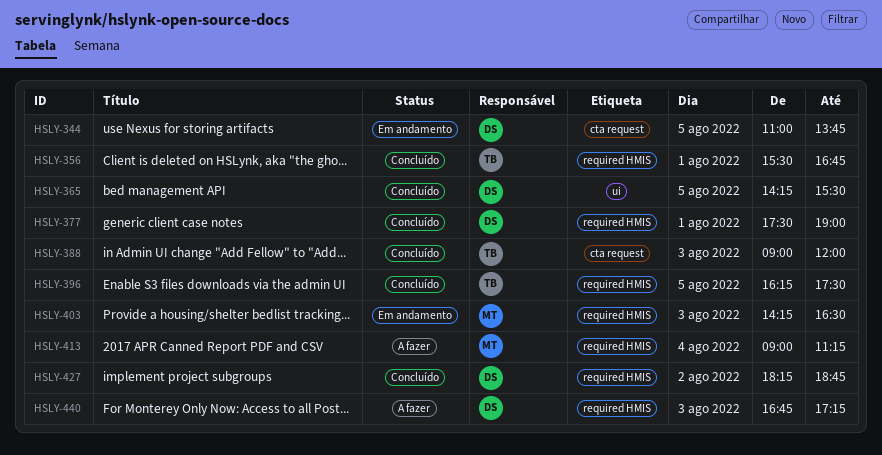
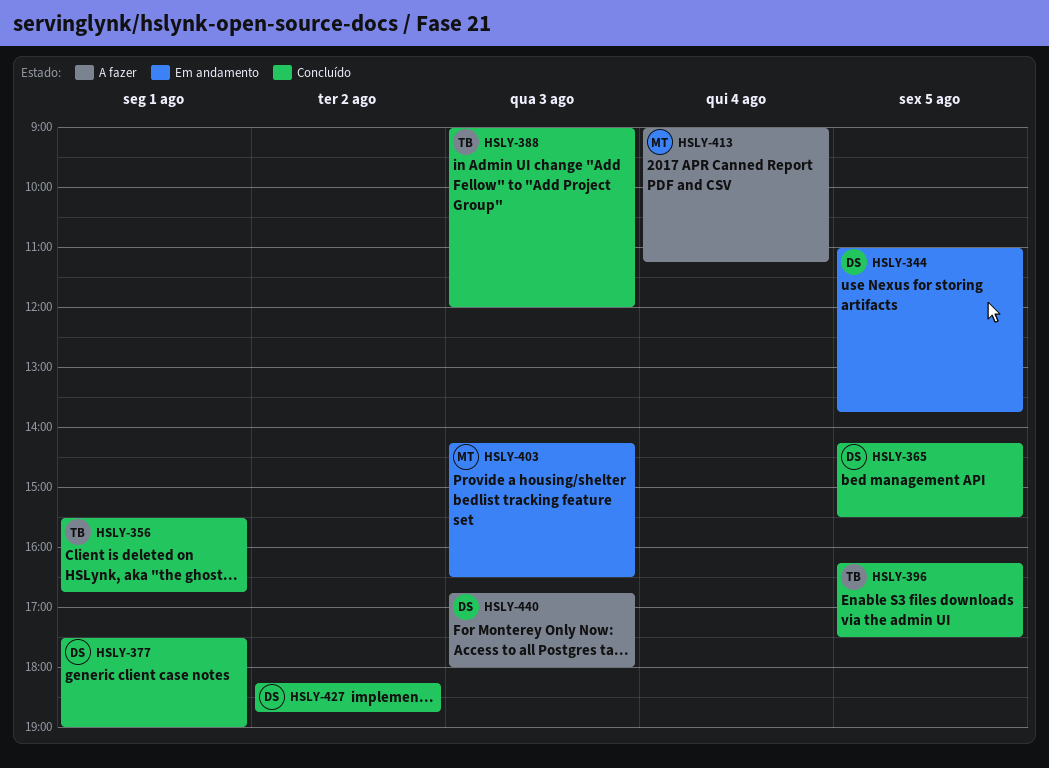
HSLY-440, ends: 17:15 -> 18:00

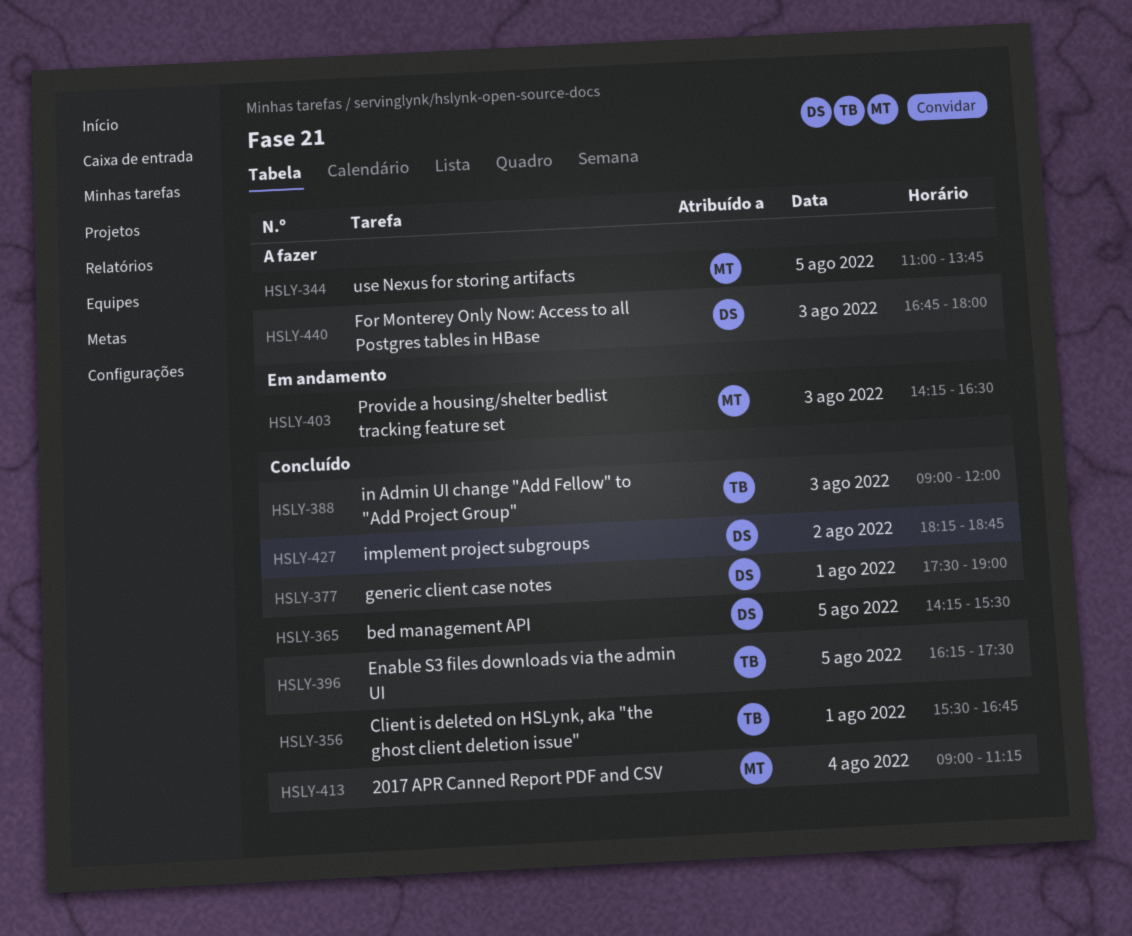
HSLY-344, status: Em andamento -> A fazer
HSLY-344, owner: DS -> MT
HSLY-413, status: A fazer -> Concluído

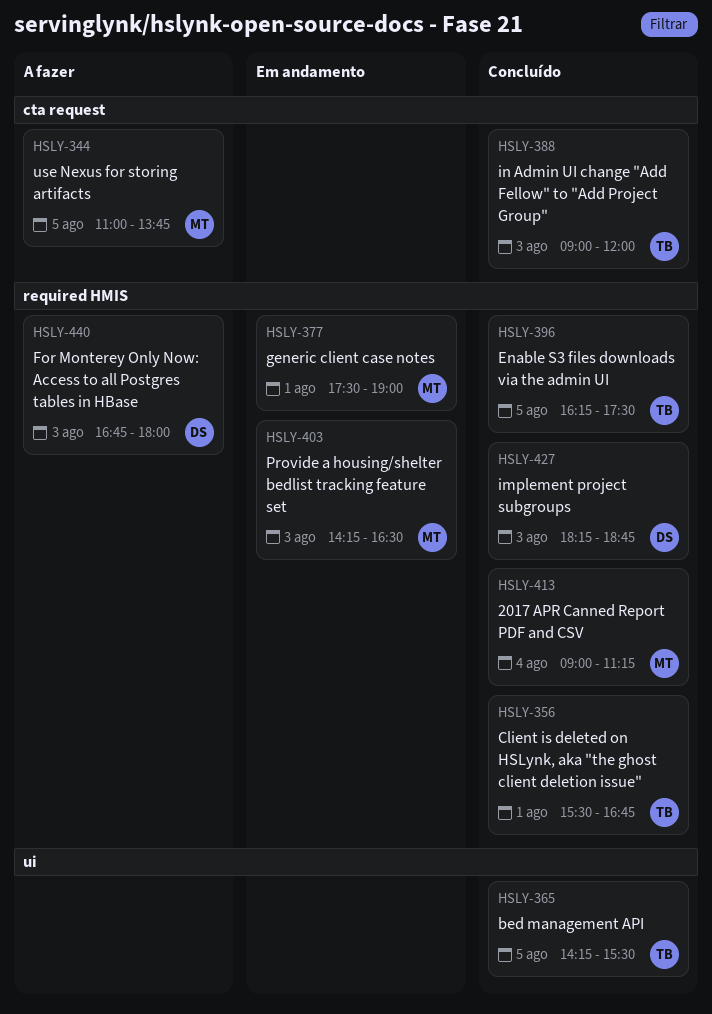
HSLY-365, owner: DS -> TB
HSLY-377, status: Concluído -> Em andamento
HSLY-377, owner: DS -> MT
HSLY-427, day: Aug 2 -> Aug 3

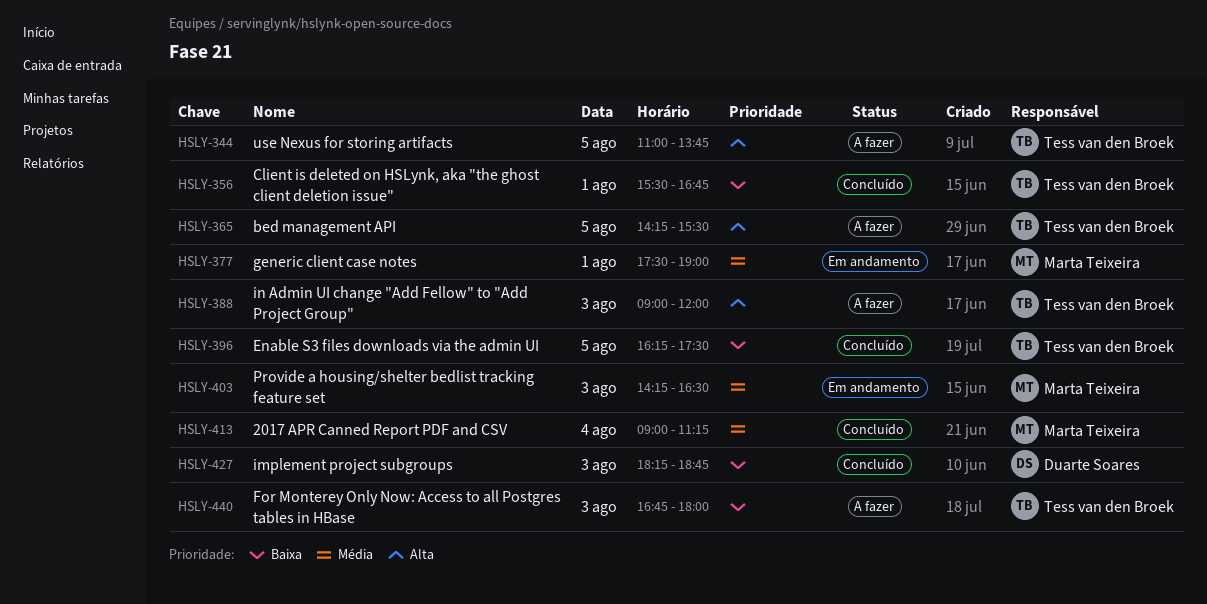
HSLY-344, owner: Marta Teixeira -> Tess van den Broek
HSLY-365, status: Concluído -> A fazer
HSLY-388, status: Concluído -> A fazer
HSLY-440, owner: Duarte Soares -> Tess van den Broek

